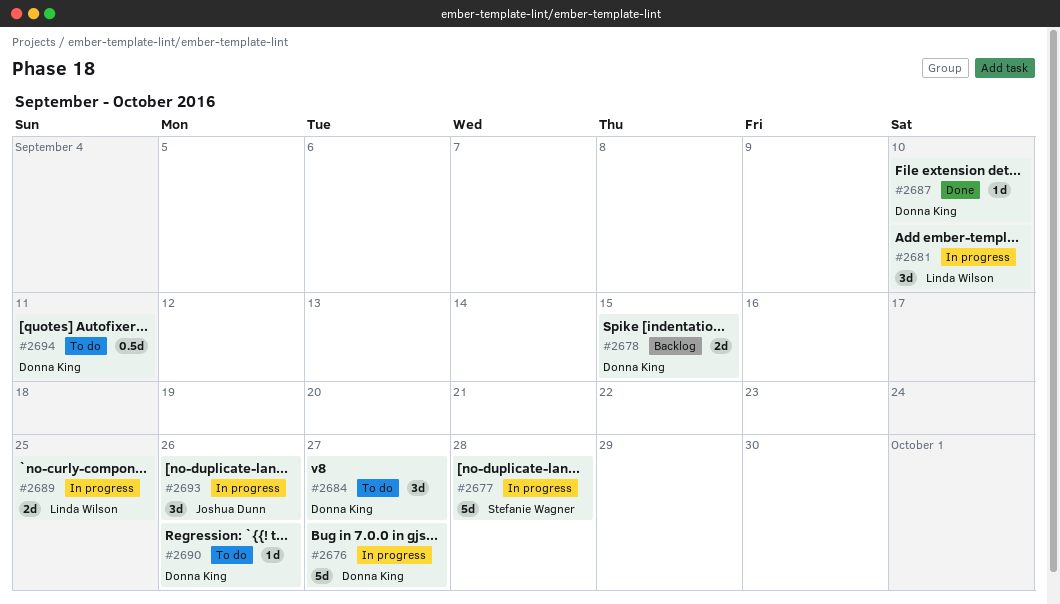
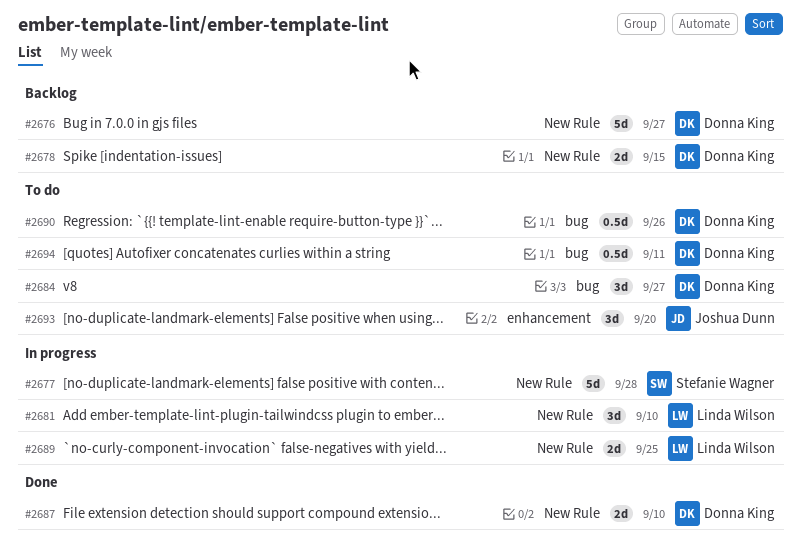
#2676, status: In progress -> Backlog
#2687, estimate: 1d -> 2d
#2690, estimate: 1d -> 0.5d
#2693, status: In progress -> To do
#2693, due: Sep 26 -> Sep 20

